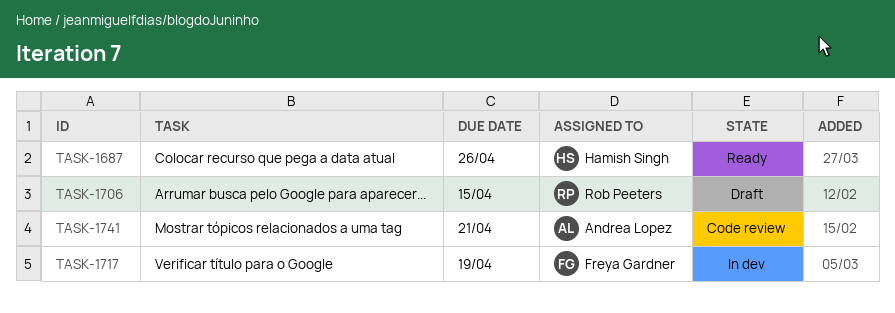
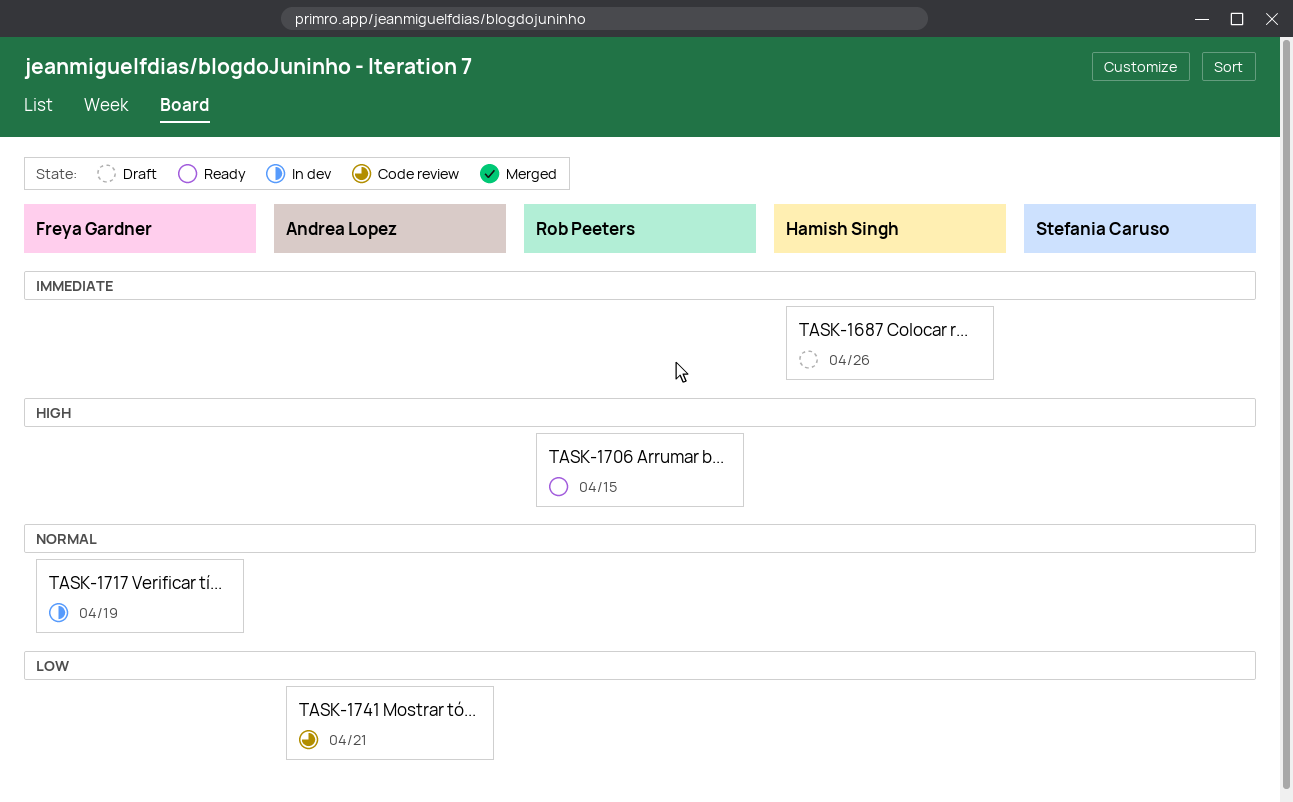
TASK-1687, status: Ready -> Draft
TASK-1706, status: Draft -> Ready

